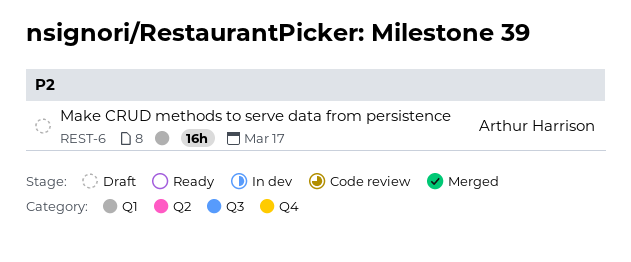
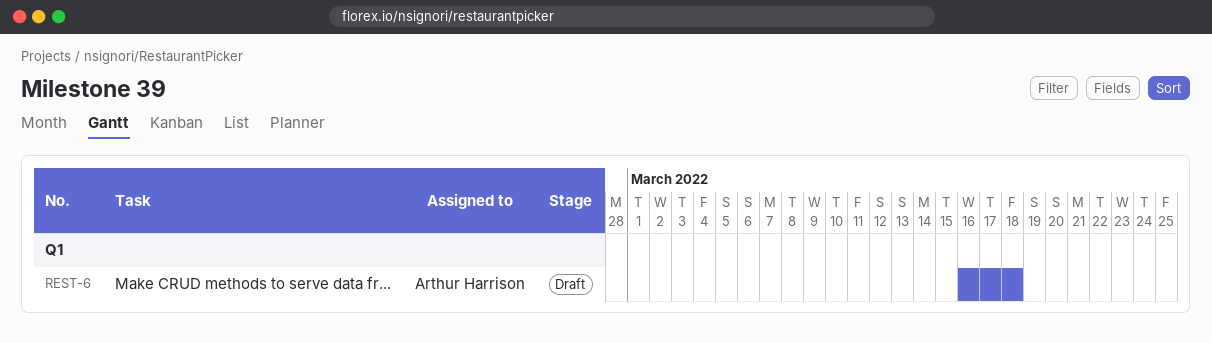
REST-6, due: Mar 17 -> Mar 18

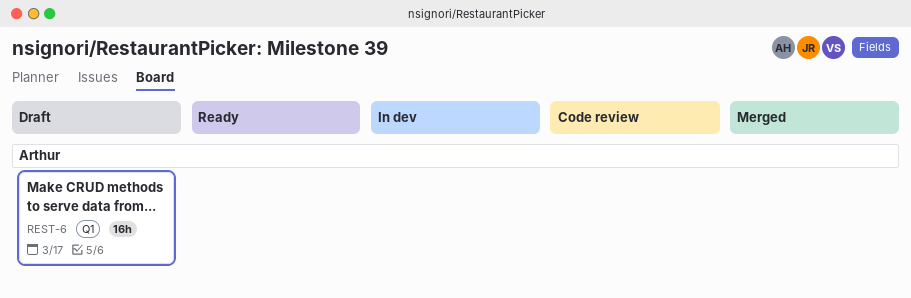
REST-6, due: Mar 18 -> Mar 17

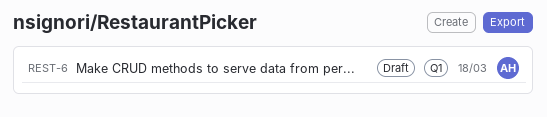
REST-6, due: Mar 17 -> Mar 18

